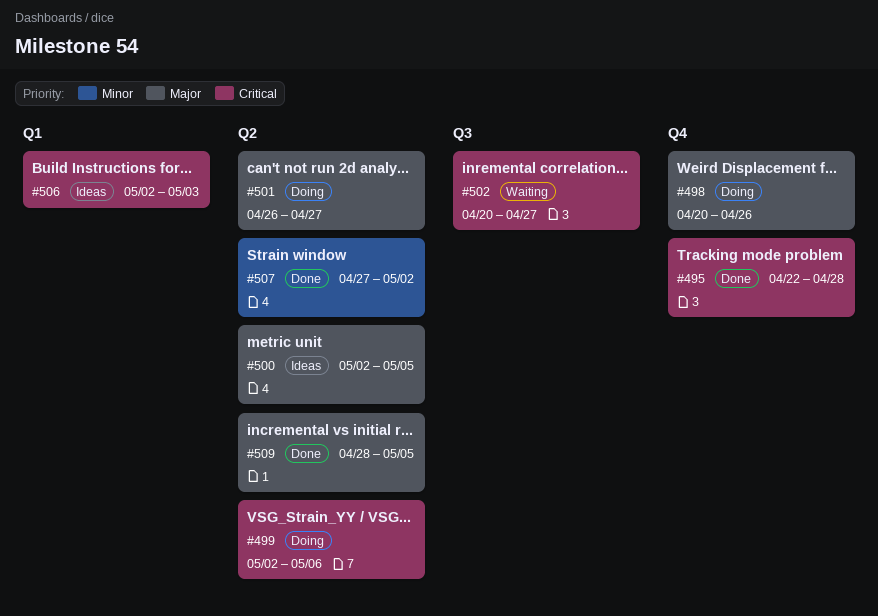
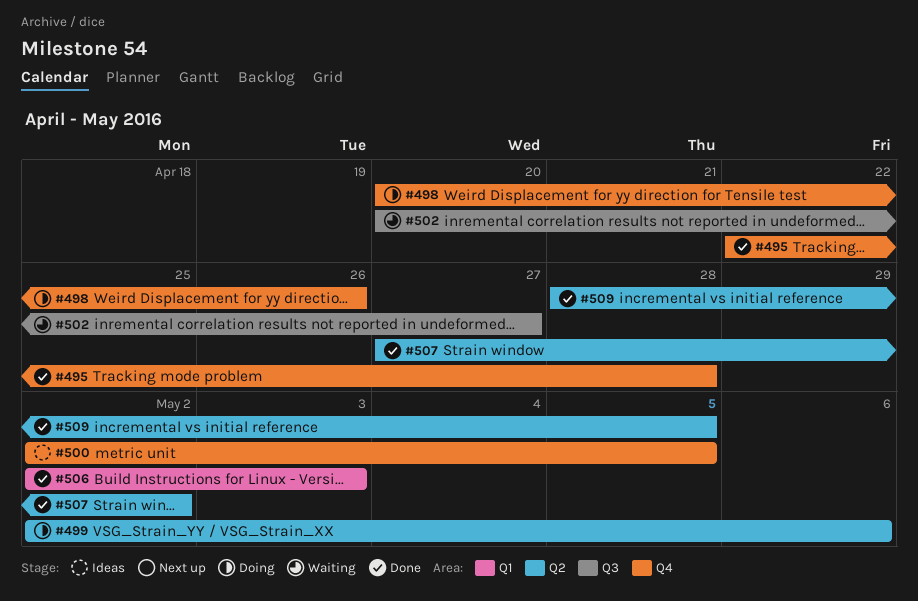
#500, label: Q2 -> Q4
#501: present -> none
#506, status: Ideas -> Done

